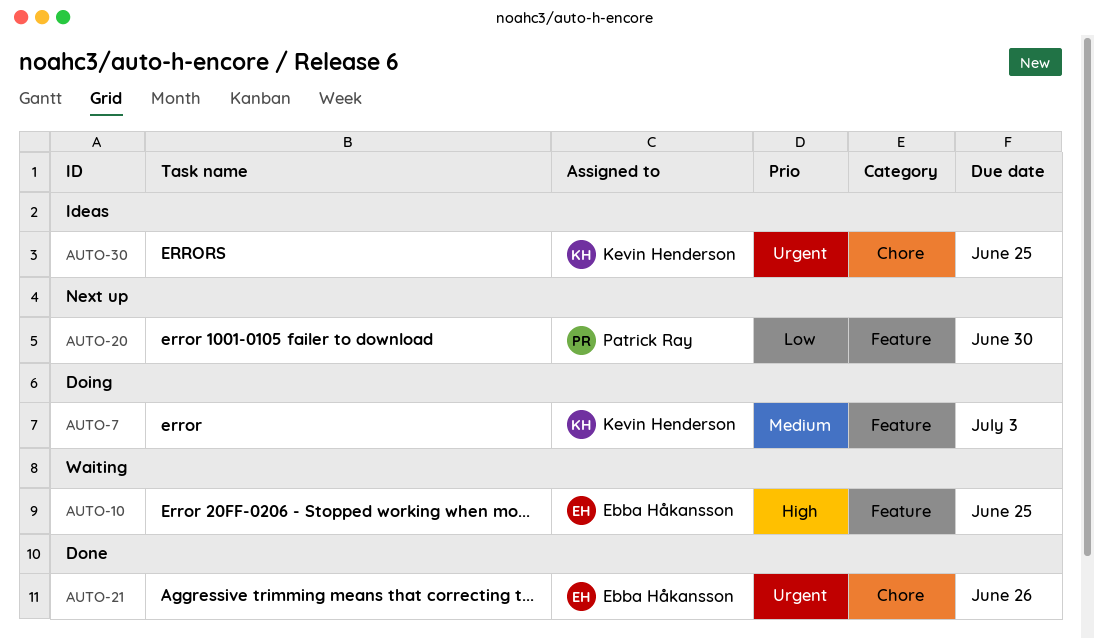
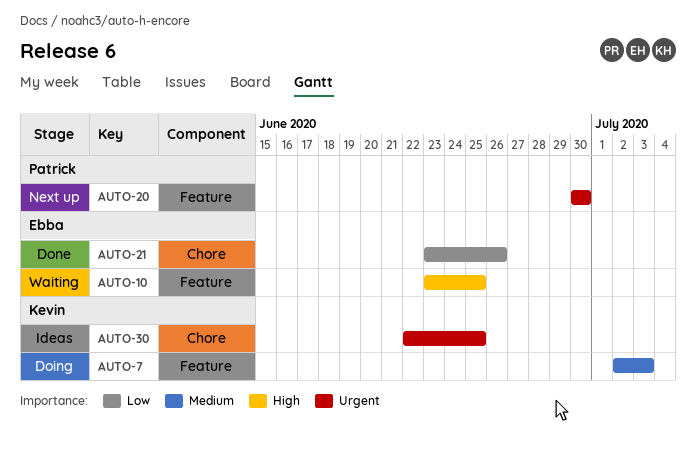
AUTO-20, priority: Low -> Urgent
AUTO-21, priority: Urgent -> Low

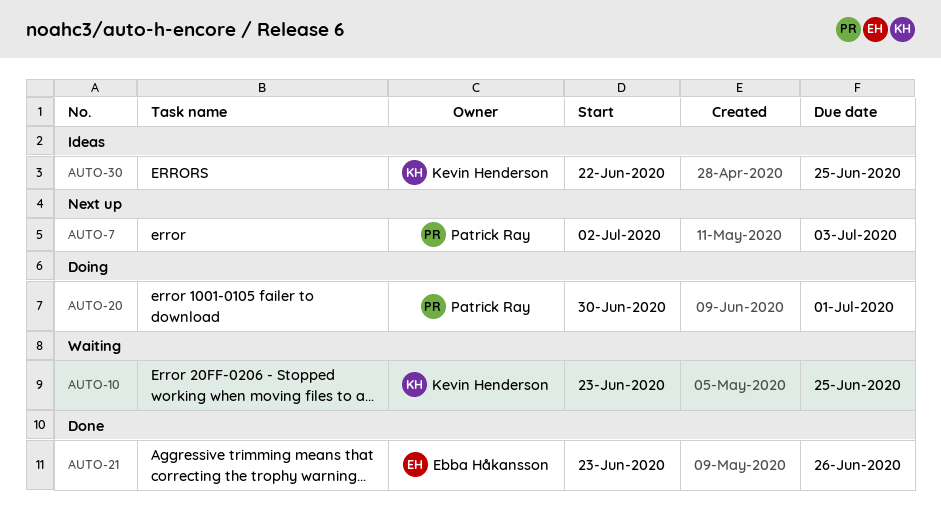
AUTO-7, status: Doing -> Next up
AUTO-7, owner: Kevin Henderson -> Patrick Ray
AUTO-10, owner: Ebba Håkansson -> Kevin Henderson
AUTO-20, status: Next up -> Doing
AUTO-20, due: Jun 30 -> Jul 1

